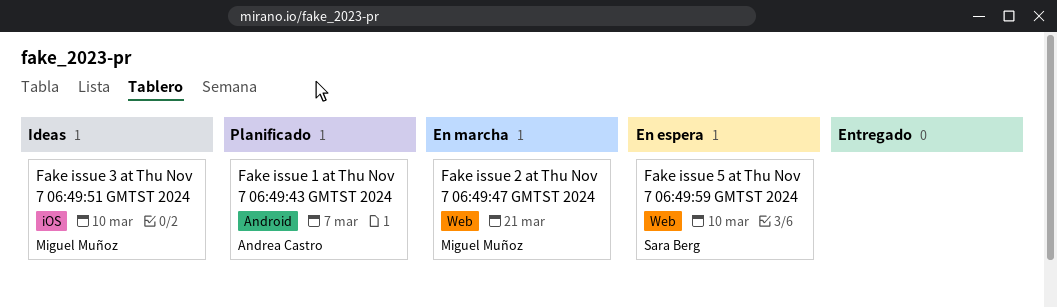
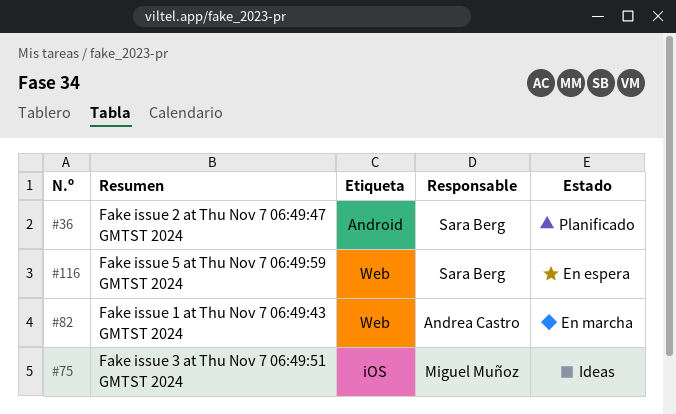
Fake issue 1 at Thu Nov 7 06:49:43 GMTST 2024, status: Planificado -> En marcha
Fake issue 1 at Thu Nov 7 06:49:43 GMTST 2024, label: Android -> Web
Fake issue 2 at Thu Nov 7 06:49:47 GMTST 2024, status: En marcha -> Planificado
Fake issue 2 at Thu Nov 7 06:49:47 GMTST 2024, owner: Miguel Muñoz -> Sara Berg
Fake issue 2 at Thu Nov 7 06:49:47 GMTST 2024, label: Web -> Android

